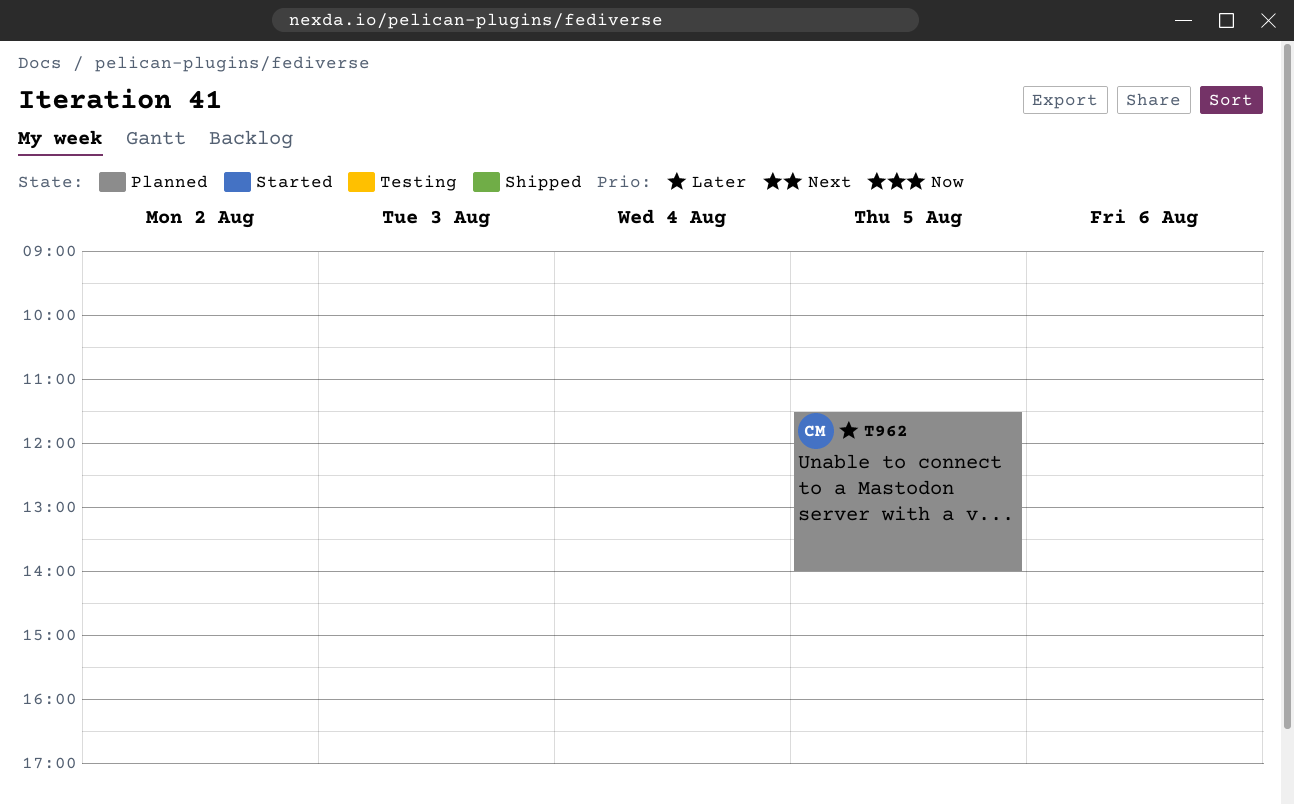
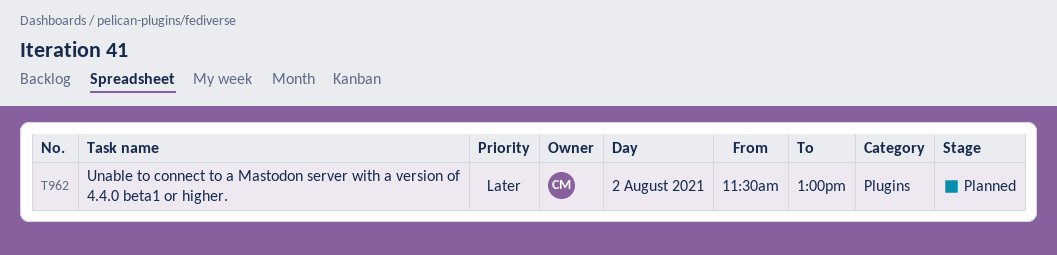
T962, day: Aug 5 -> Aug 2
T962, ends: 14:00 -> 13:00

